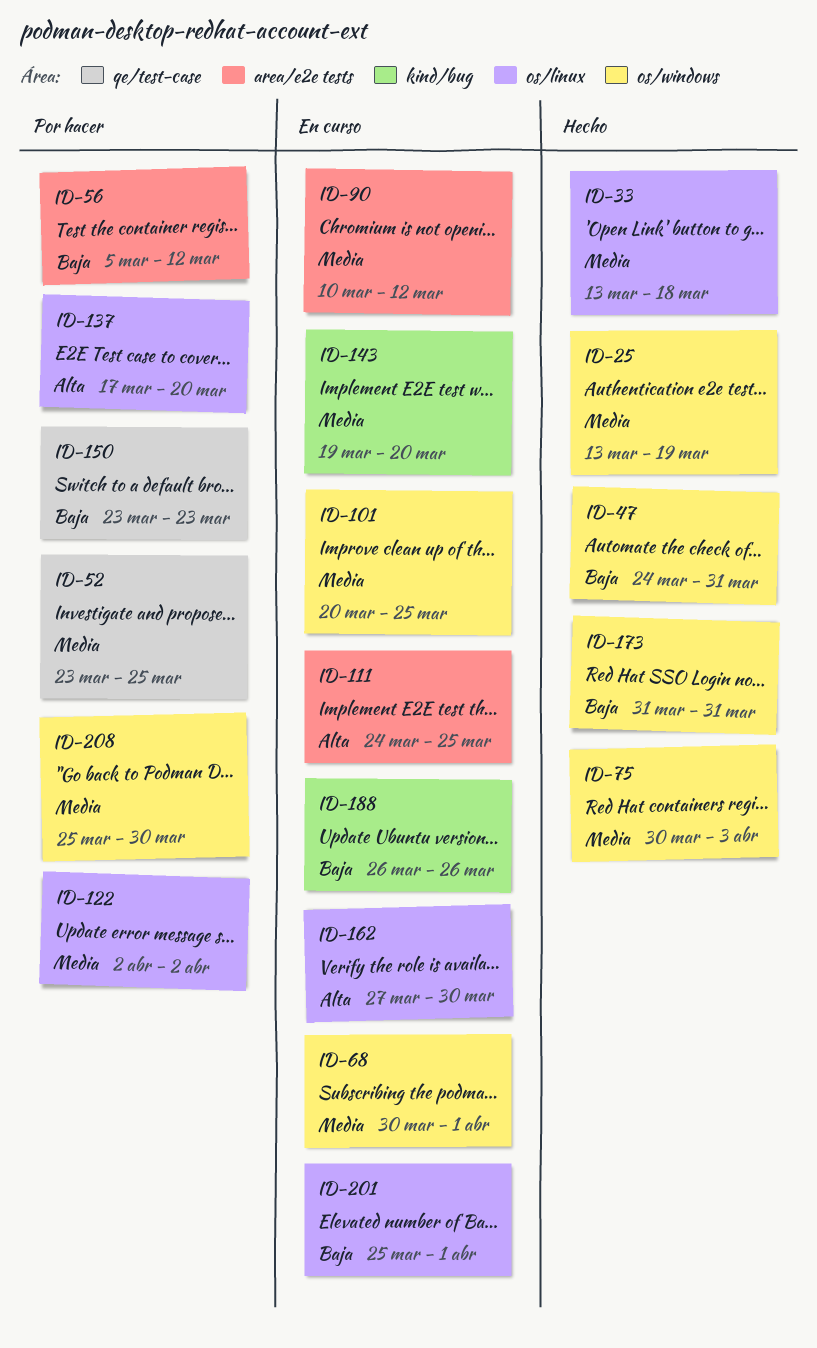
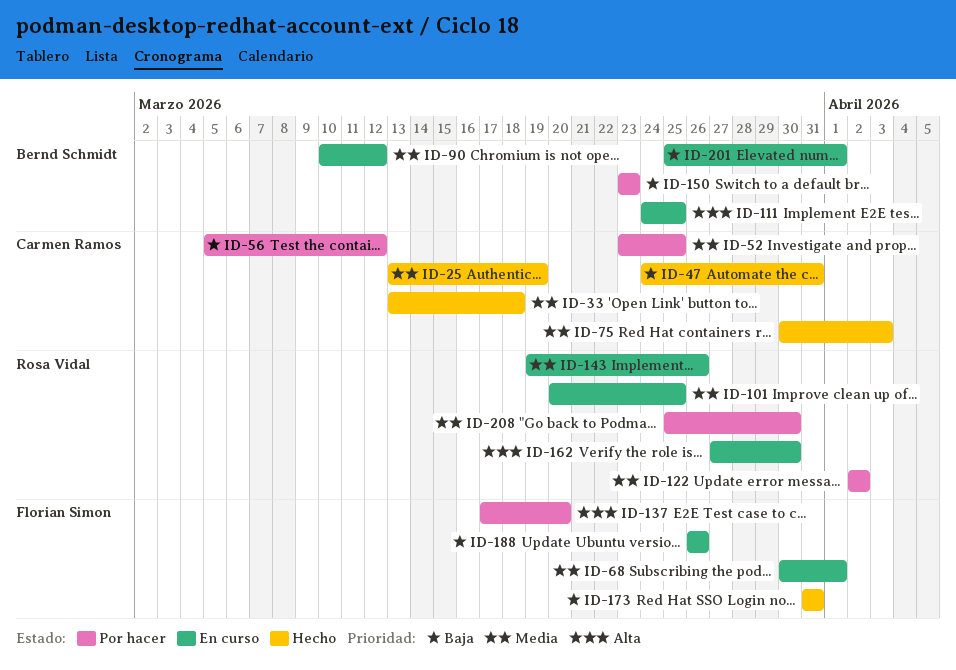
ID-143, due: Mar 20 -> Mar 26

